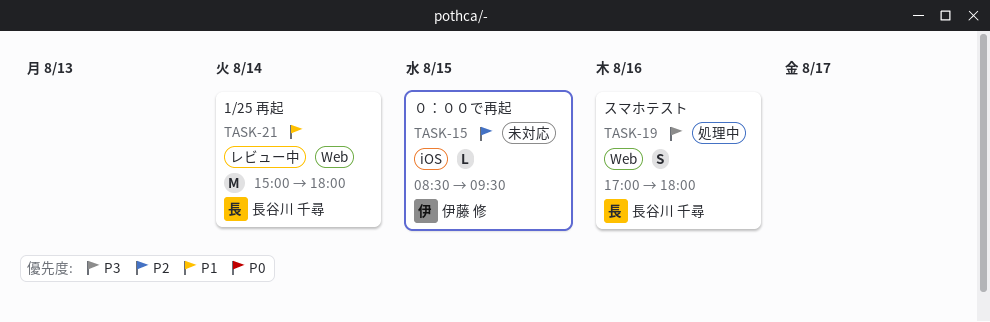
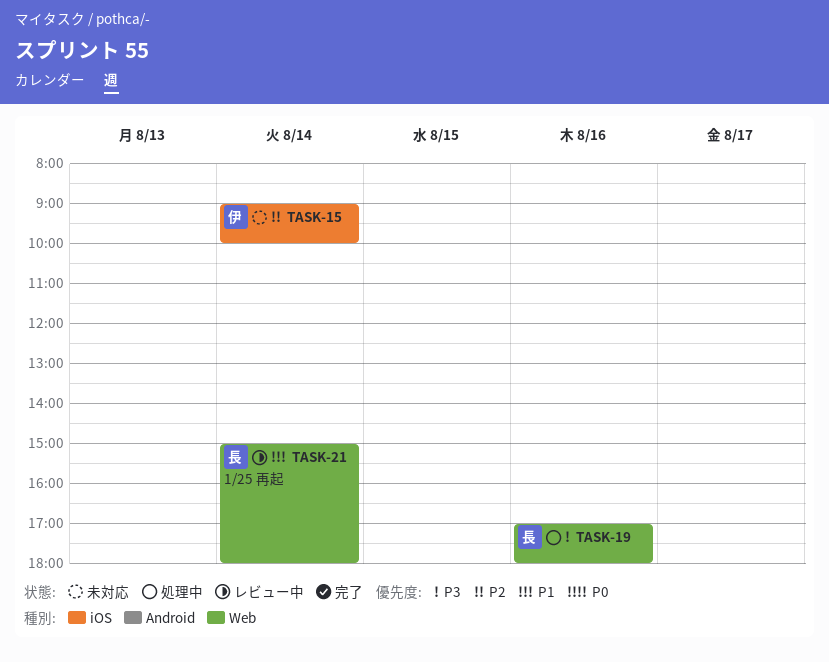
TASK-15, day: Aug 15 -> Aug 14
TASK-15, begins: 08:30 -> 09:00
TASK-15, ends: 09:30 -> 10:00

